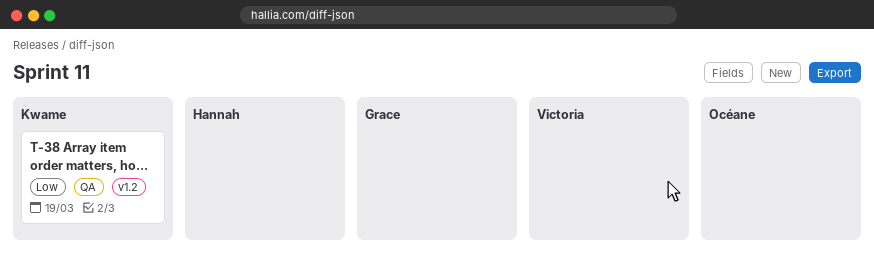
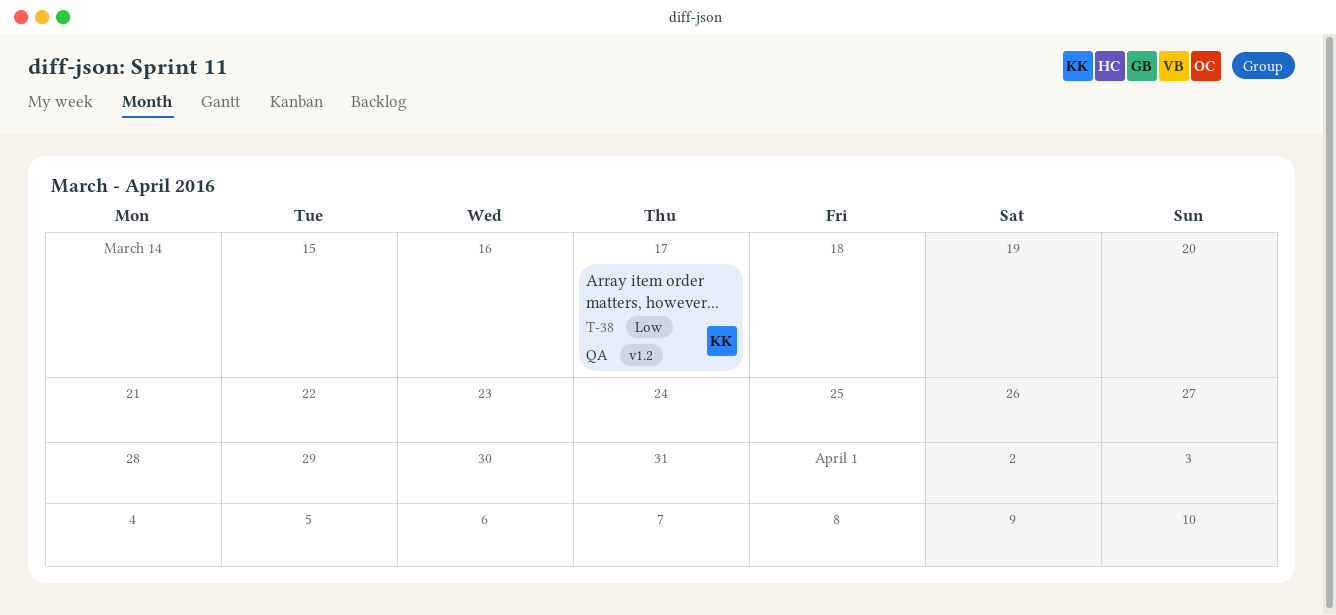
T-38, due: Mar 19 -> Mar 17

